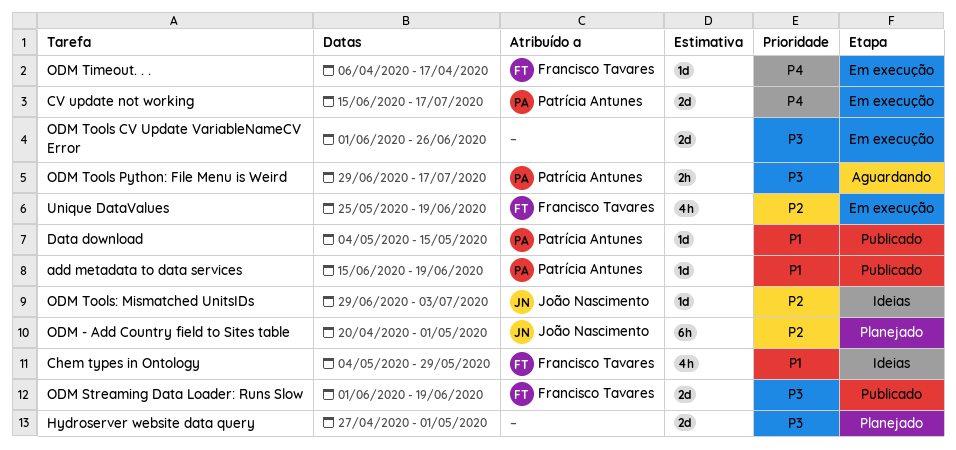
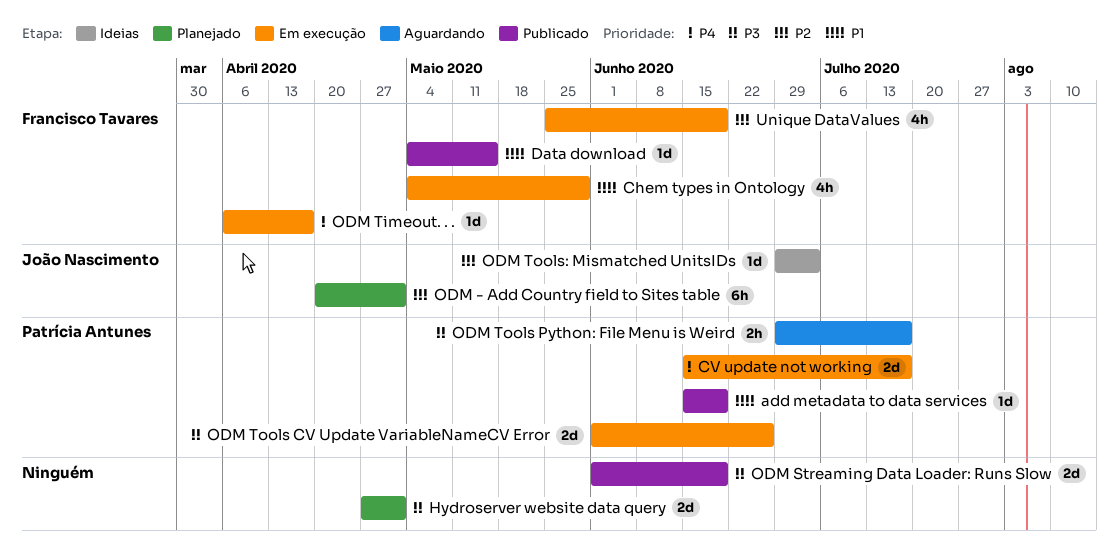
Chem types in Ontology, status: Ideias -> Em execução
Data download, owner: Patrícia Antunes -> Francisco Tavares
ODM Streaming Data Loader: Runs Slow, owner: Francisco Tavares -> none
ODM Tools CV Update VariableNameCV Error, owner: none -> Patrícia Antunes

